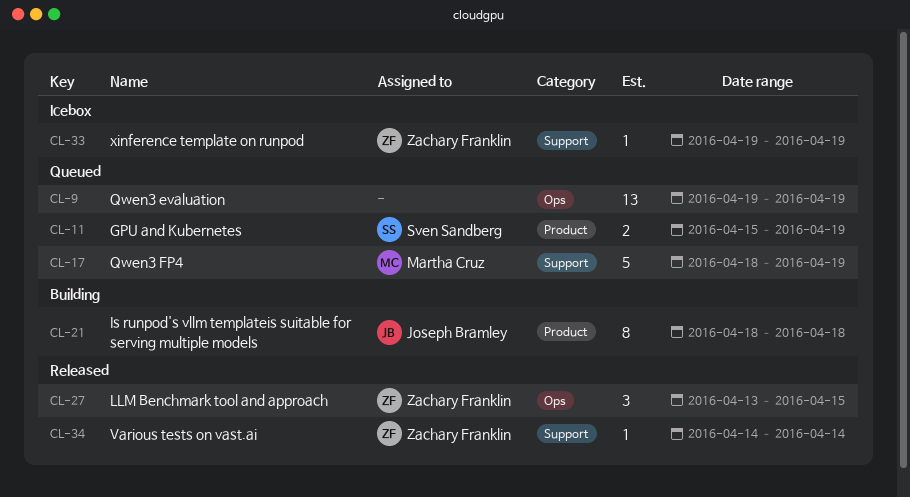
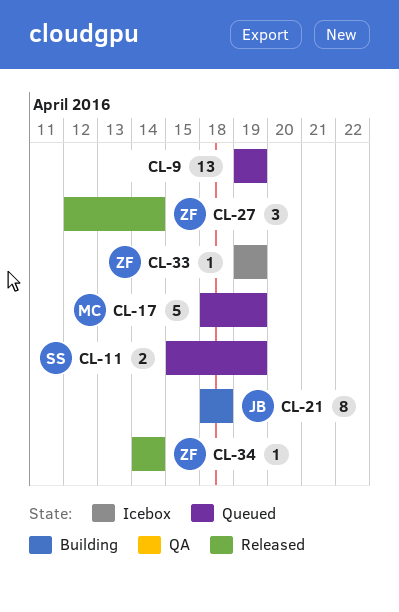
CL-27, start: Apr 13 -> Apr 12
CL-27, due: Apr 15 -> Apr 14

